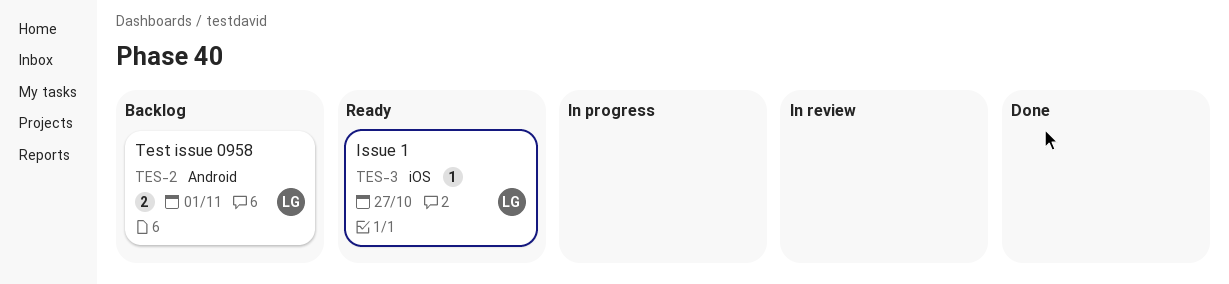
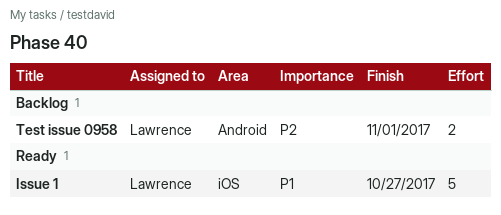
Issue 1, estimate: 1 -> 5

